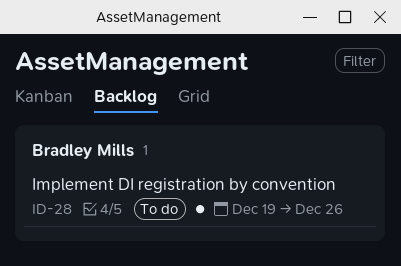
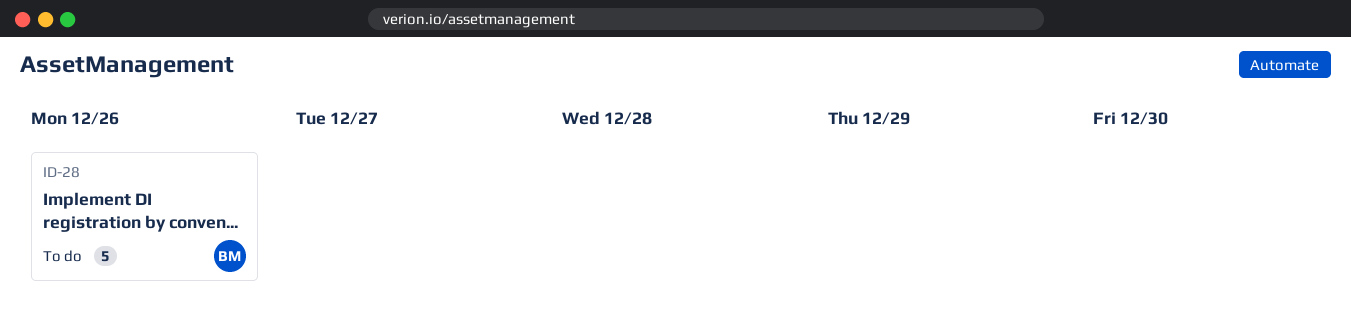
ID-28, estimate: 1 -> 5

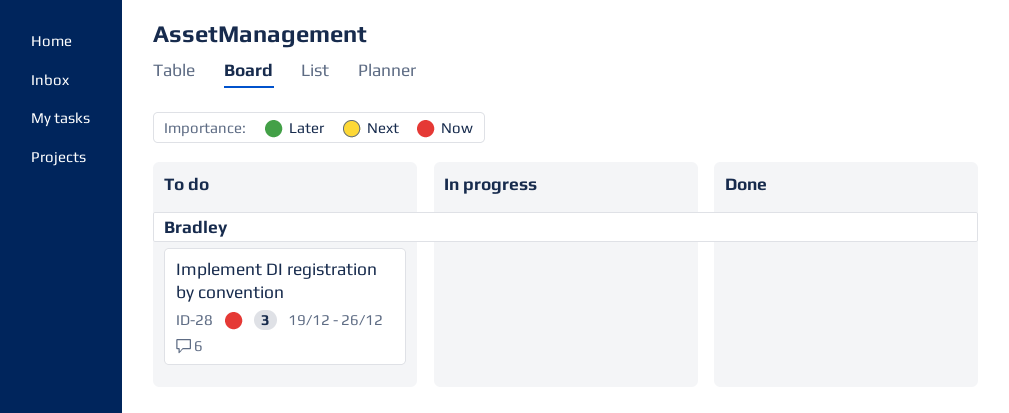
ID-28, estimate: 5 -> 3

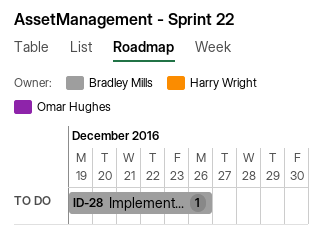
ID-28, estimate: 3 -> 1

